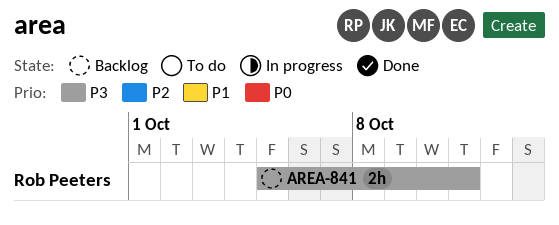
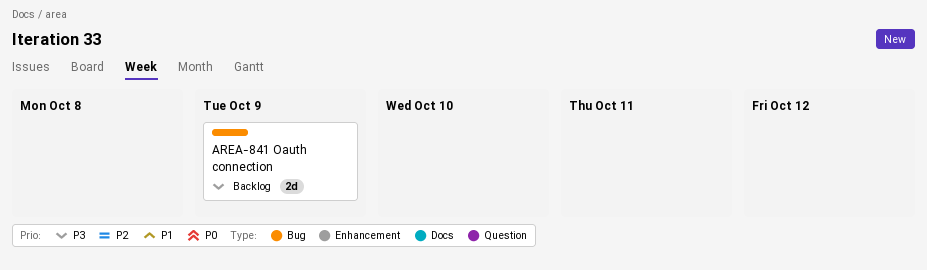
AREA-841, estimate: 2h -> 2d
AREA-841, due: Oct 11 -> Oct 9

